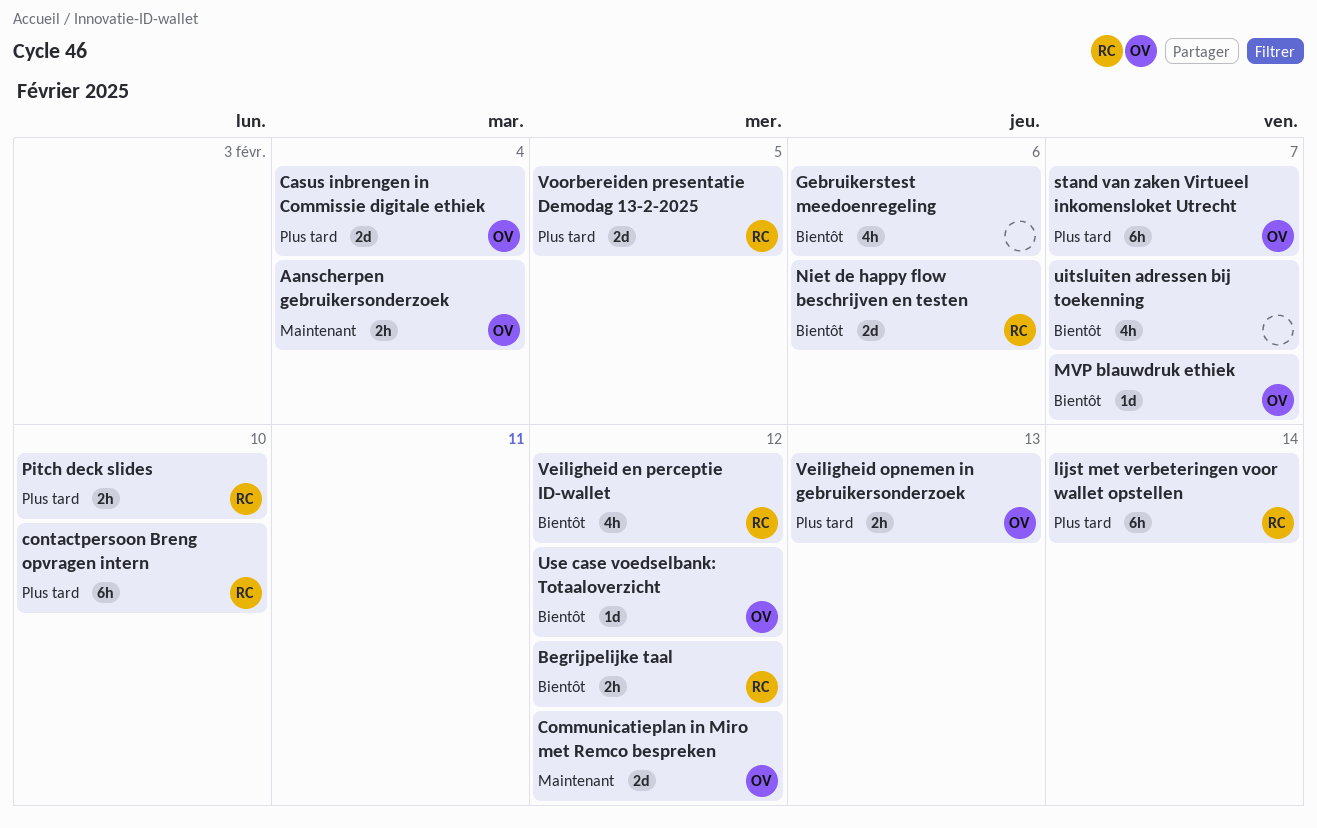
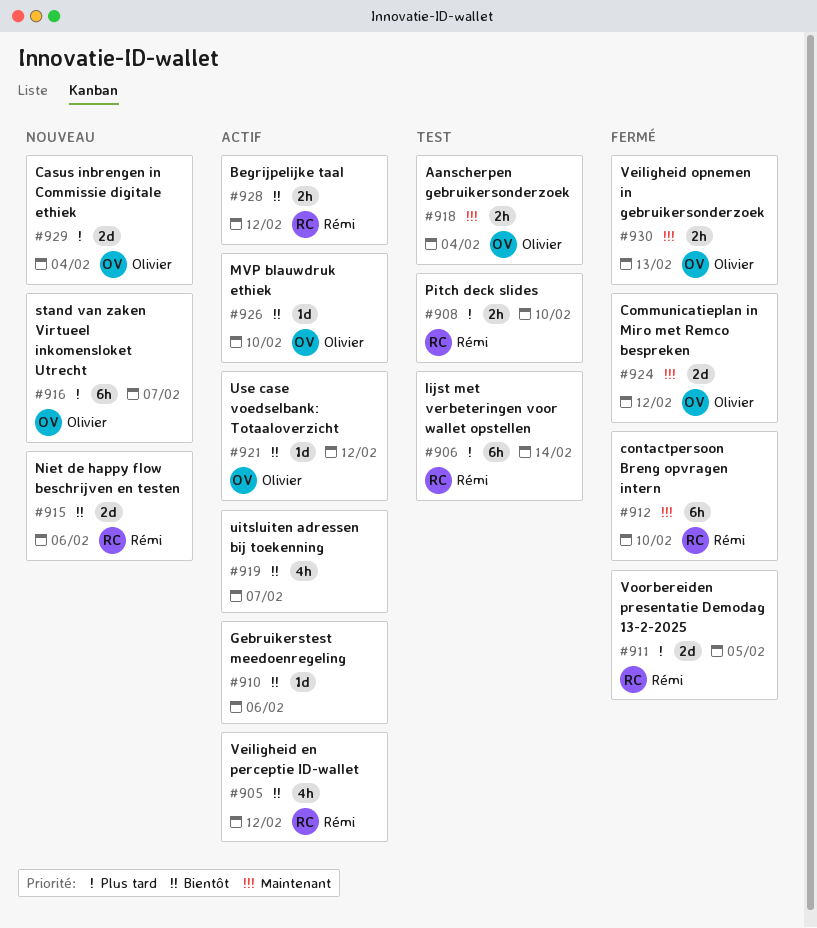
contactpersoon Breng opvragen intern, priority: Plus tard -> Maintenant
Gebruikerstest meedoenregeling, estimate: 4h -> 1d
MVP blauwdruk ethiek, due: Feb 7 -> Feb 10
Veiligheid opnemen in gebruikersonderzoek, priority: Plus tard -> Maintenant

